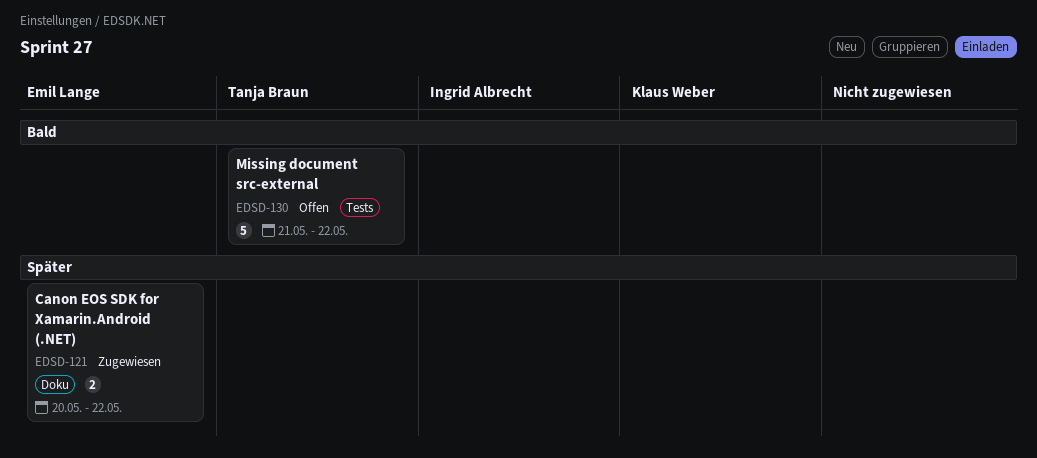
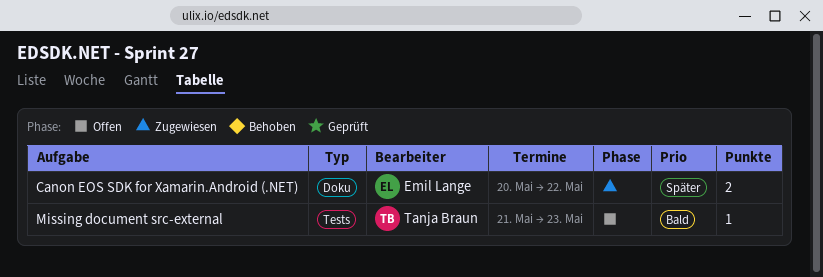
Missing document src-external, estimate: 5 -> 1
Missing document src-external, due: May 22 -> May 23

